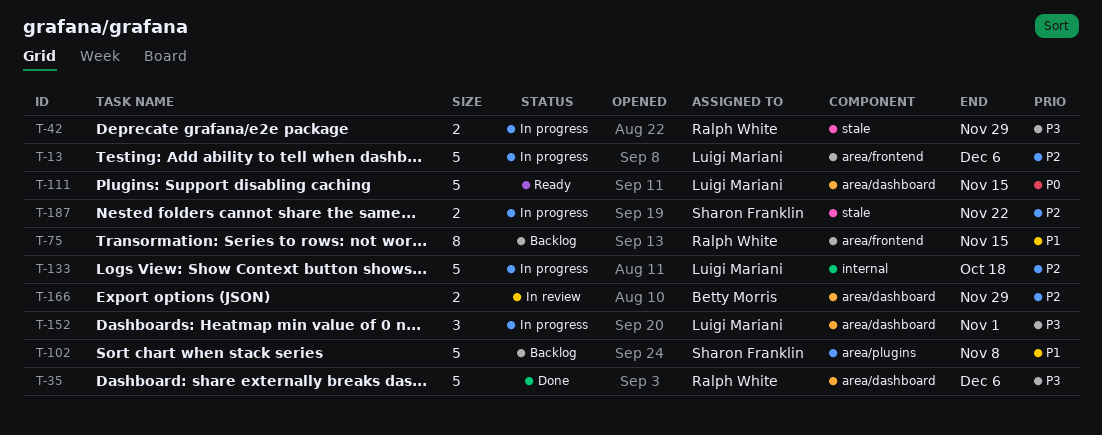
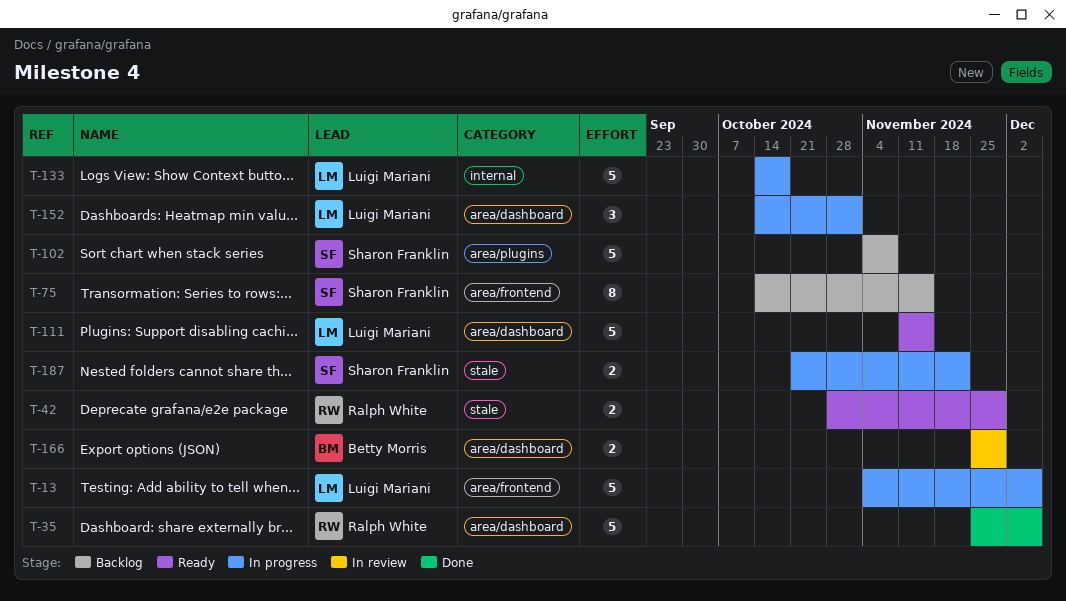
T-42, status: In progress -> Ready
T-75, owner: Ralph White -> Sharon Franklin

